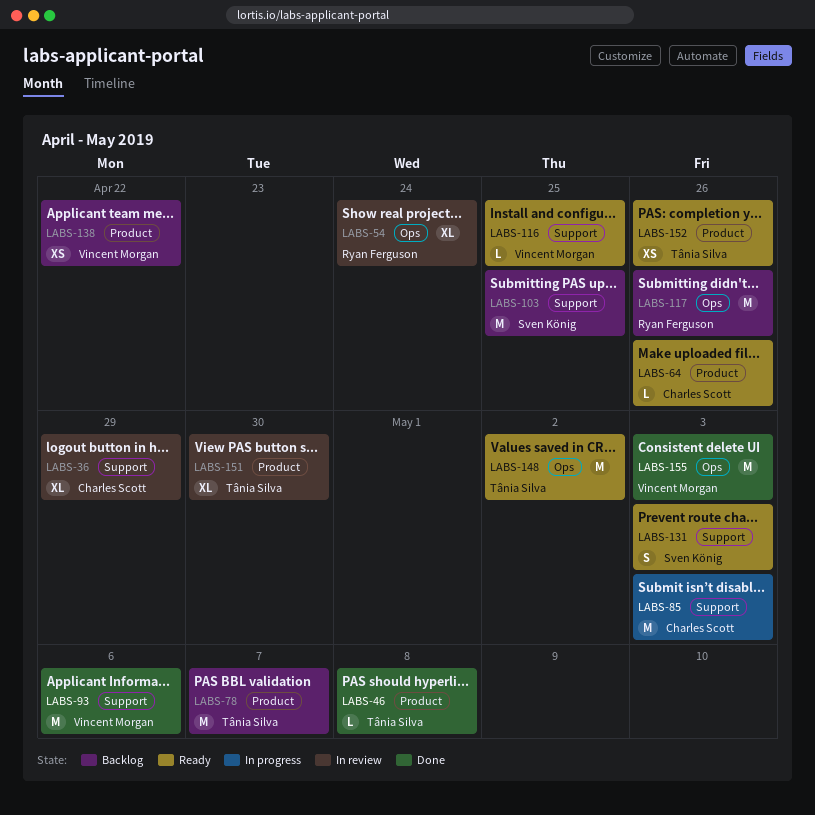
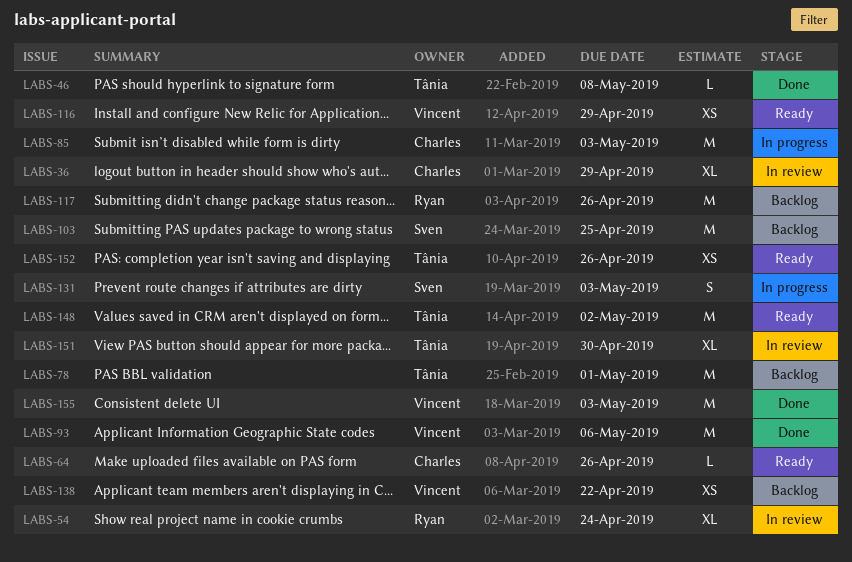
LABS-78, due: May 7 -> May 1
LABS-116, estimate: L -> XS
LABS-116, due: Apr 25 -> Apr 29
LABS-131, status: Ready -> In progress

